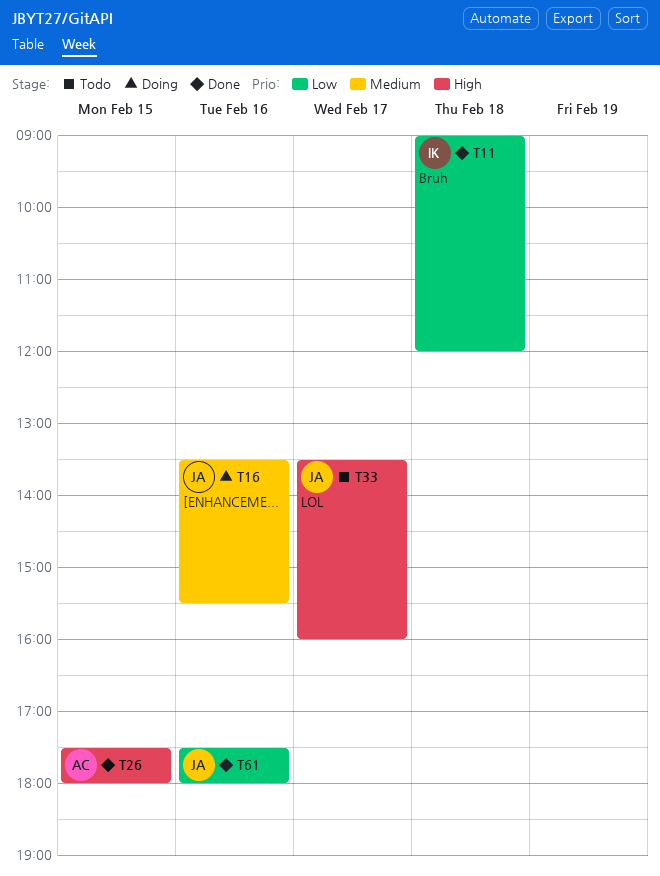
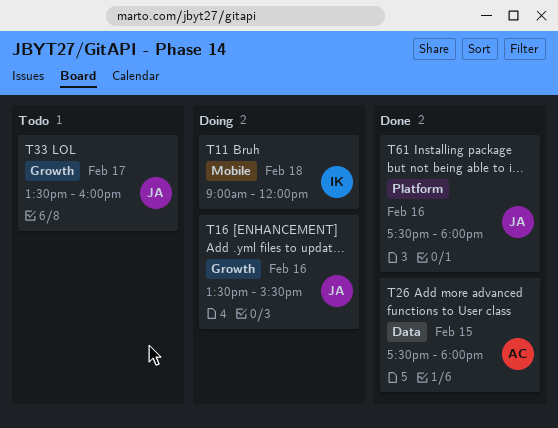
T11, status: Done -> Doing

